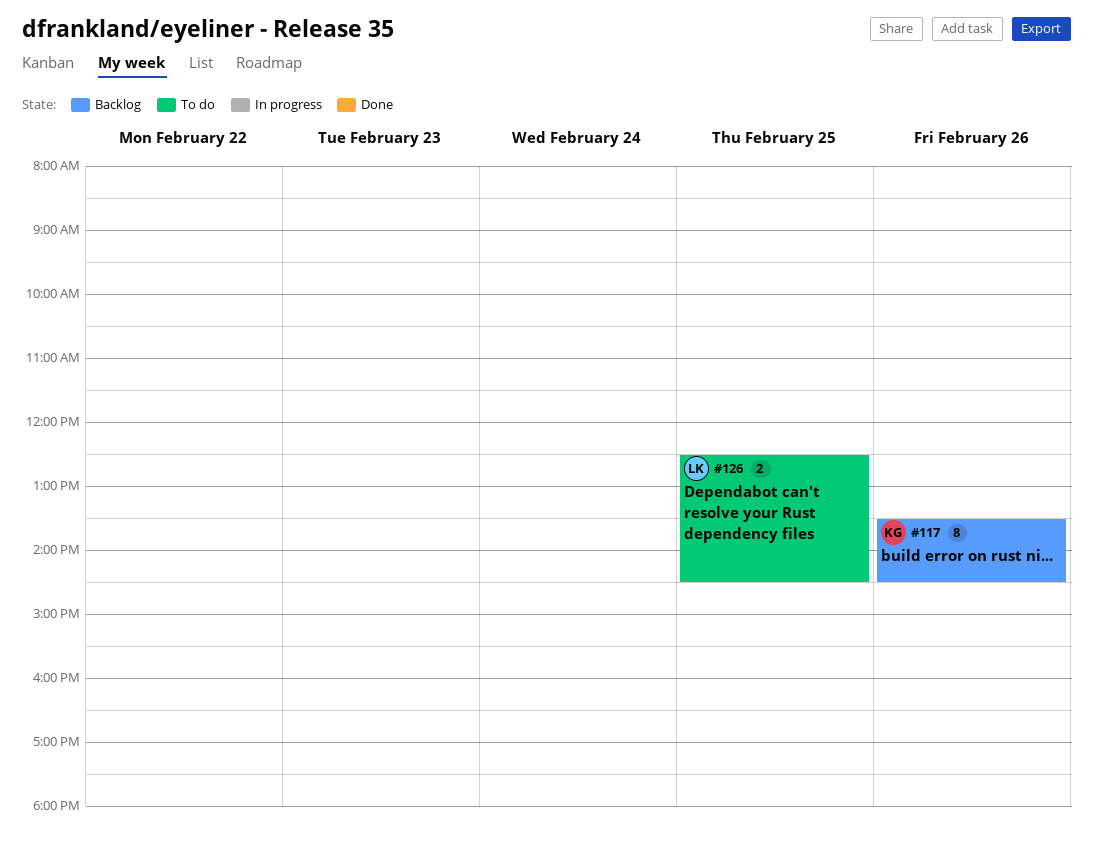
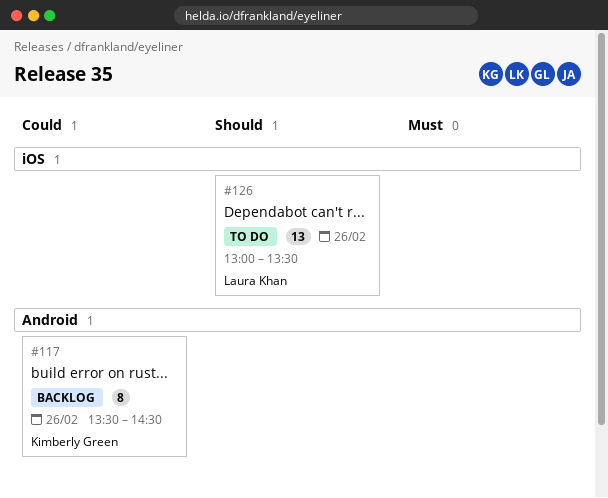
#126, estimate: 2 -> 13
#126, day: Feb 25 -> Feb 26
#126, begins: 12:30 -> 13:00
#126, ends: 14:30 -> 13:30

